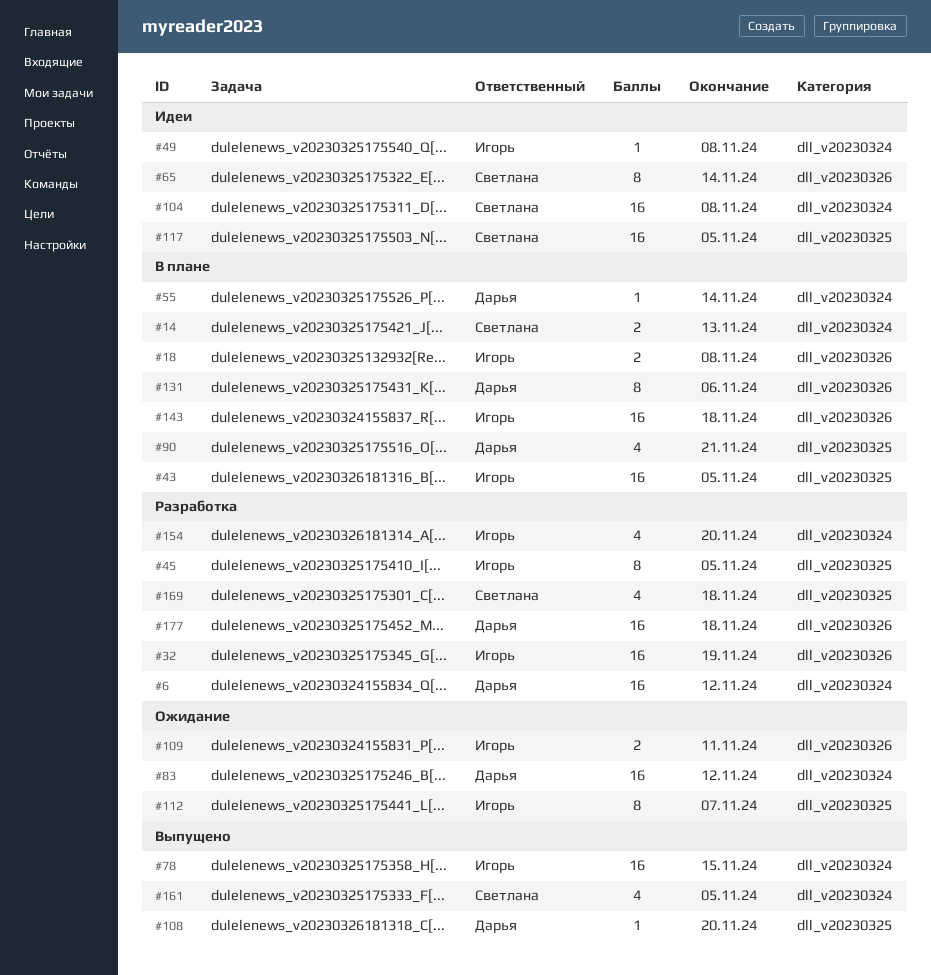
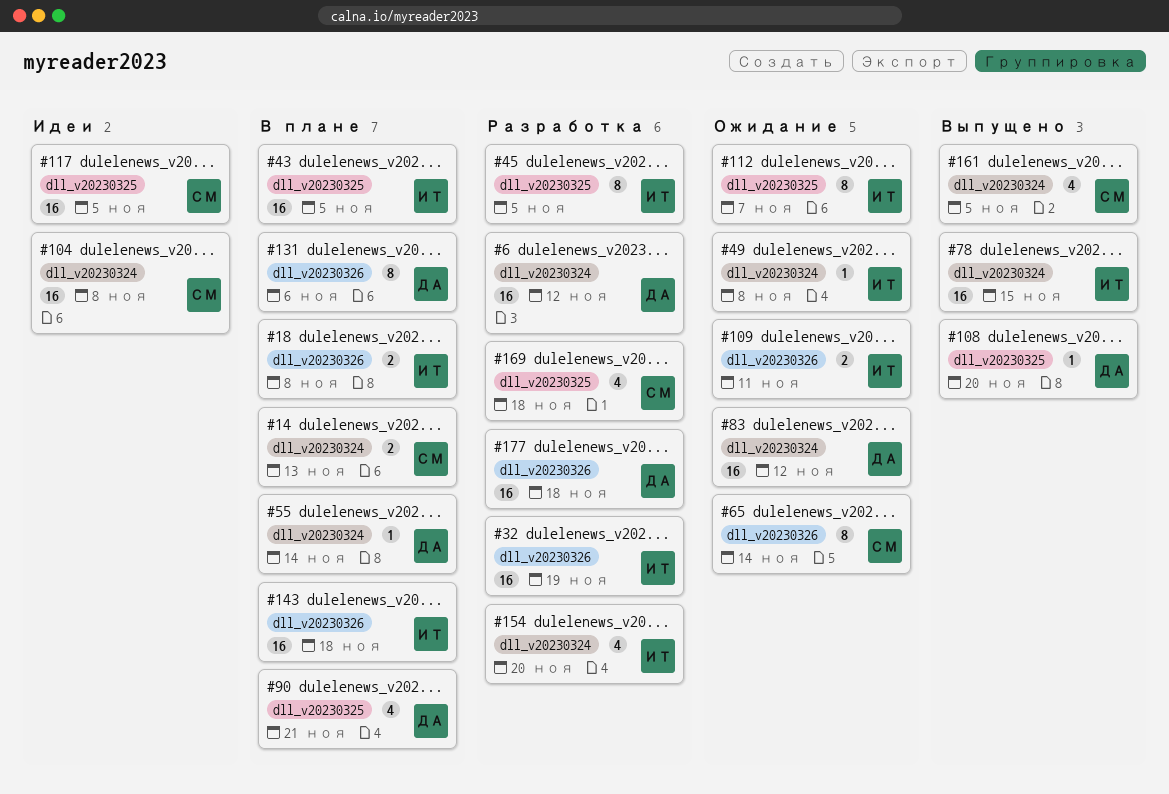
#49, status: Идеи -> Ожидание
#65, status: Идеи -> Ожидание

